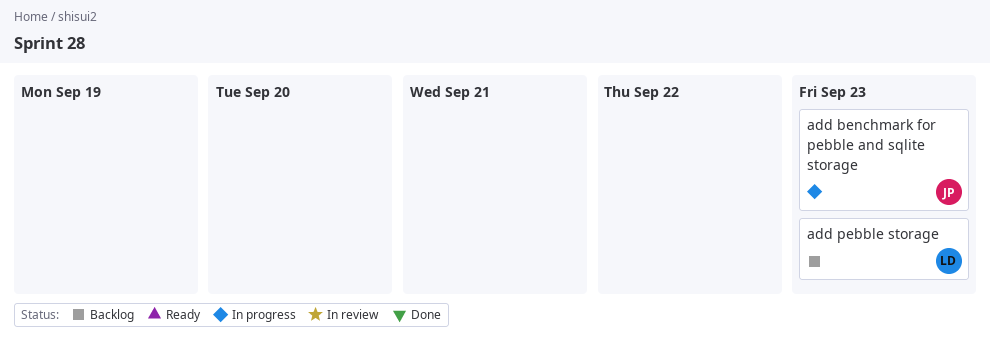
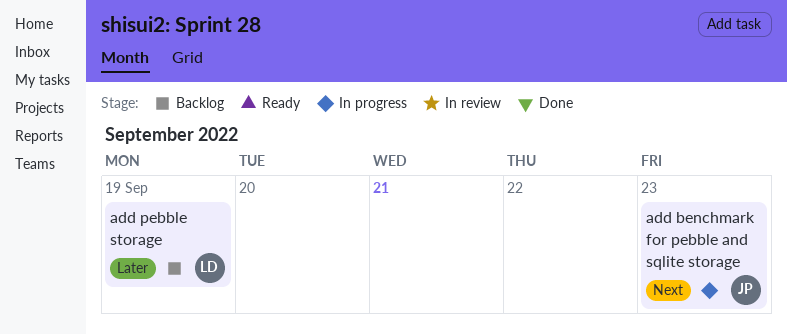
add pebble storage, due: Sep 23 -> Sep 19

